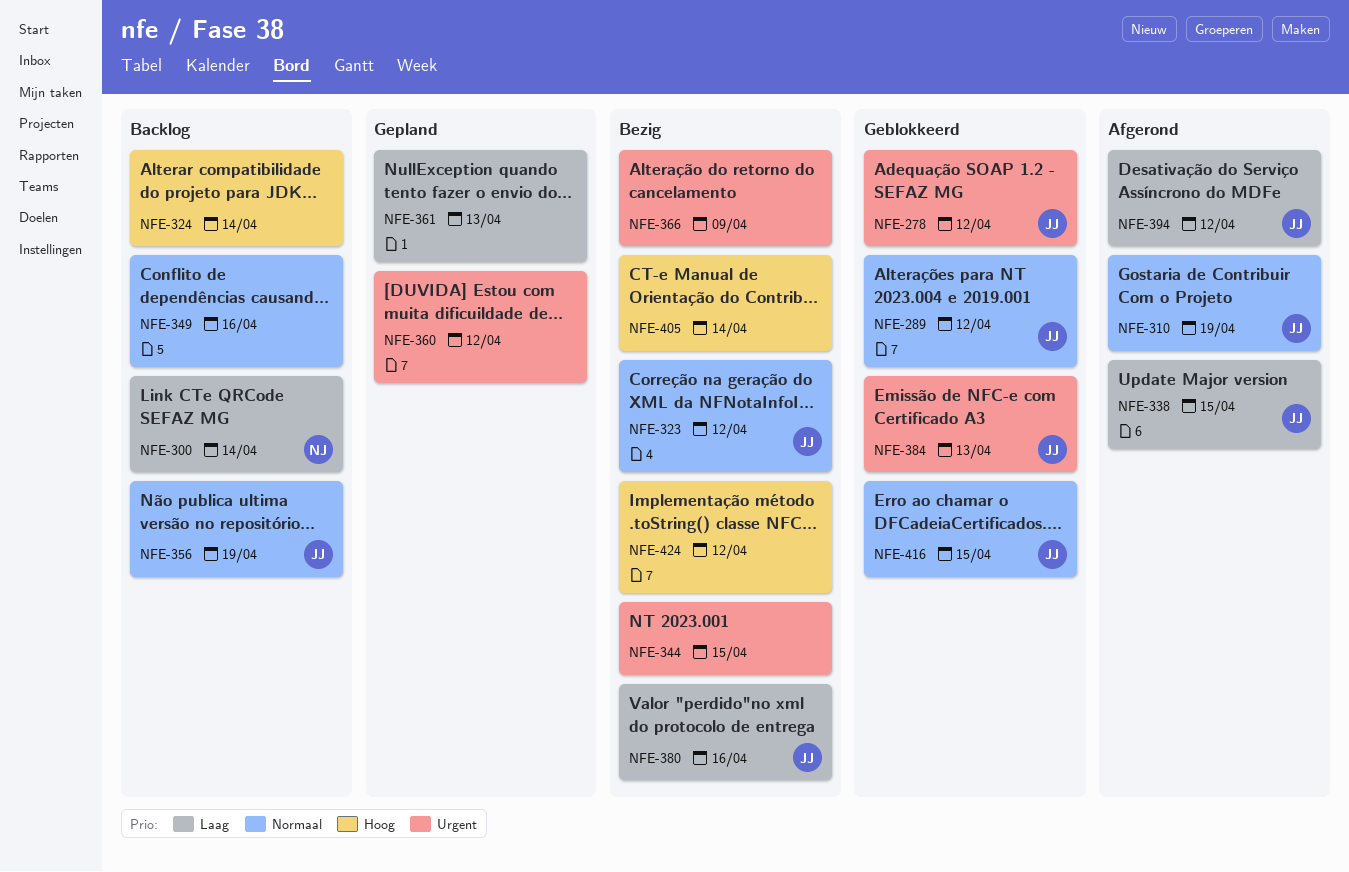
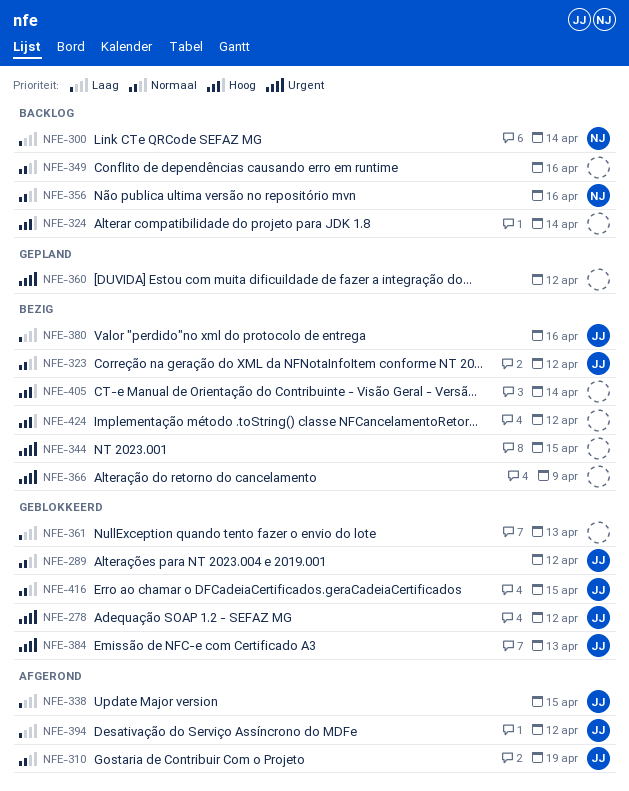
NFE-356, owner: JJ -> NJ
NFE-356, due: Apr 19 -> Apr 16
NFE-361, status: Gepland -> Geblokkeerd

